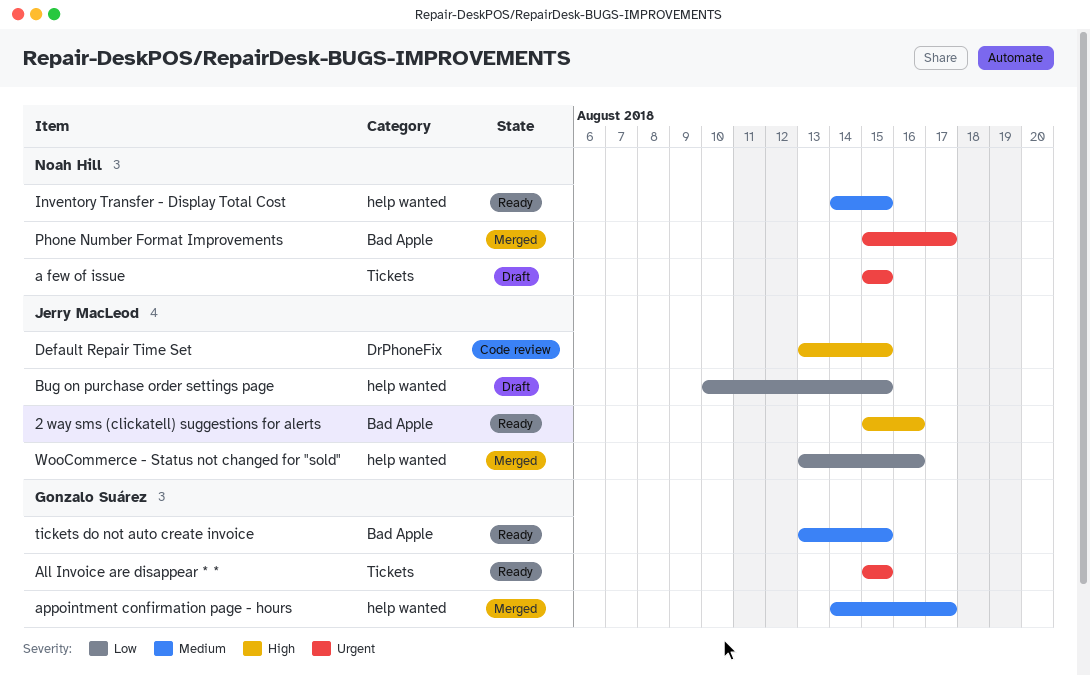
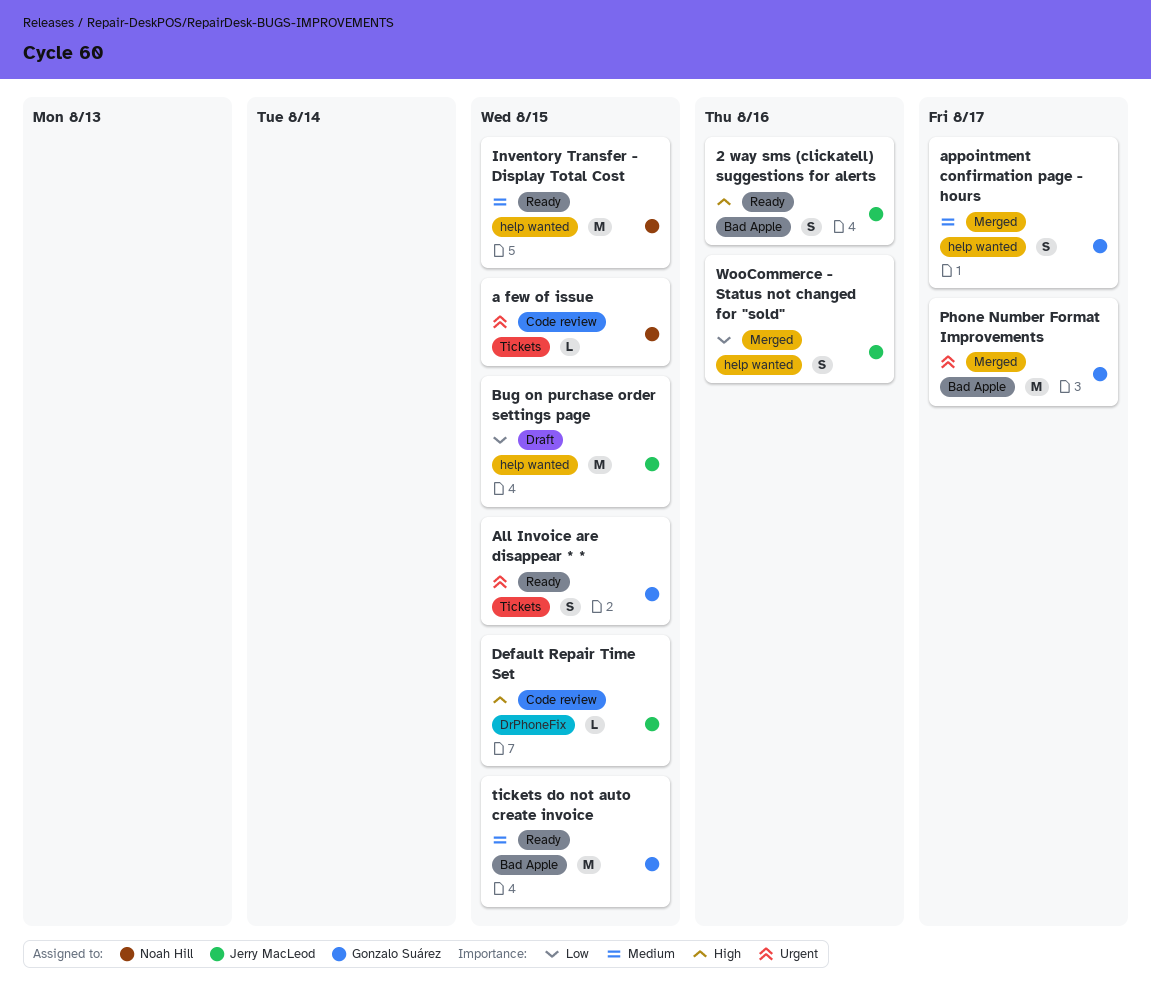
a few of issue, status: Draft -> Code review
Phone Number Format Improvements, owner: Noah Hill -> Gonzalo Suárez

